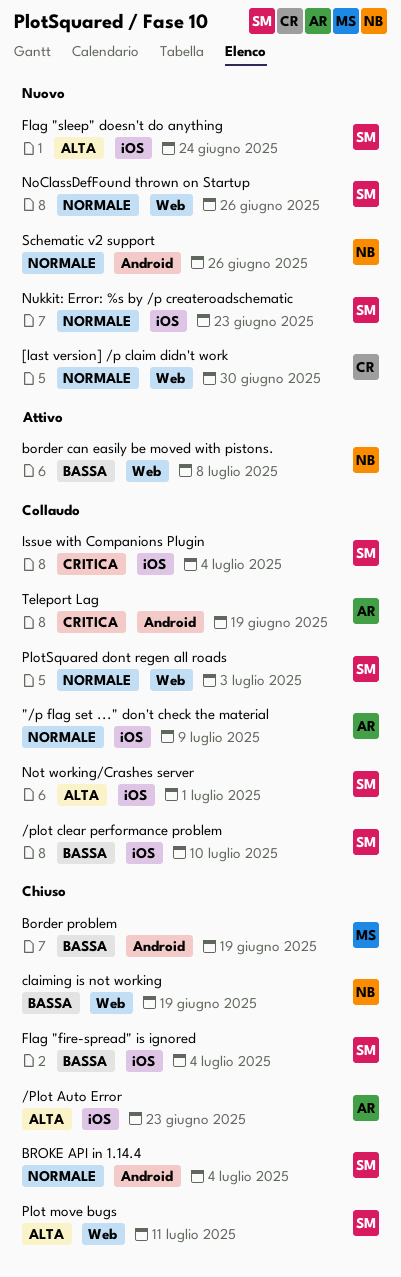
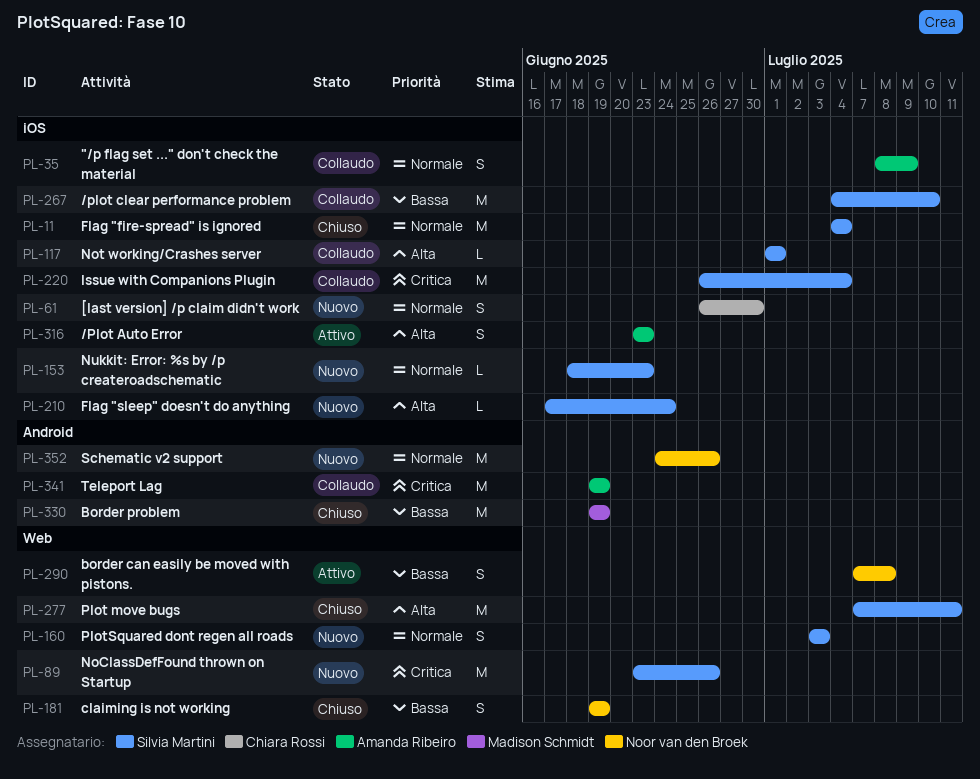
/Plot Auto Error, status: Chiuso -> Attivo
[last version] /p claim didn't work, label: Web -> iOS
BROKE API in 1.14.4: present -> none
Flag "fire-spread" is ignored, priority: Bassa -> Normale
NoClassDefFound thrown on Startup, priority: Normale -> Critica
PlotSquared dont regen all roads, status: Collaudo -> Nuovo

